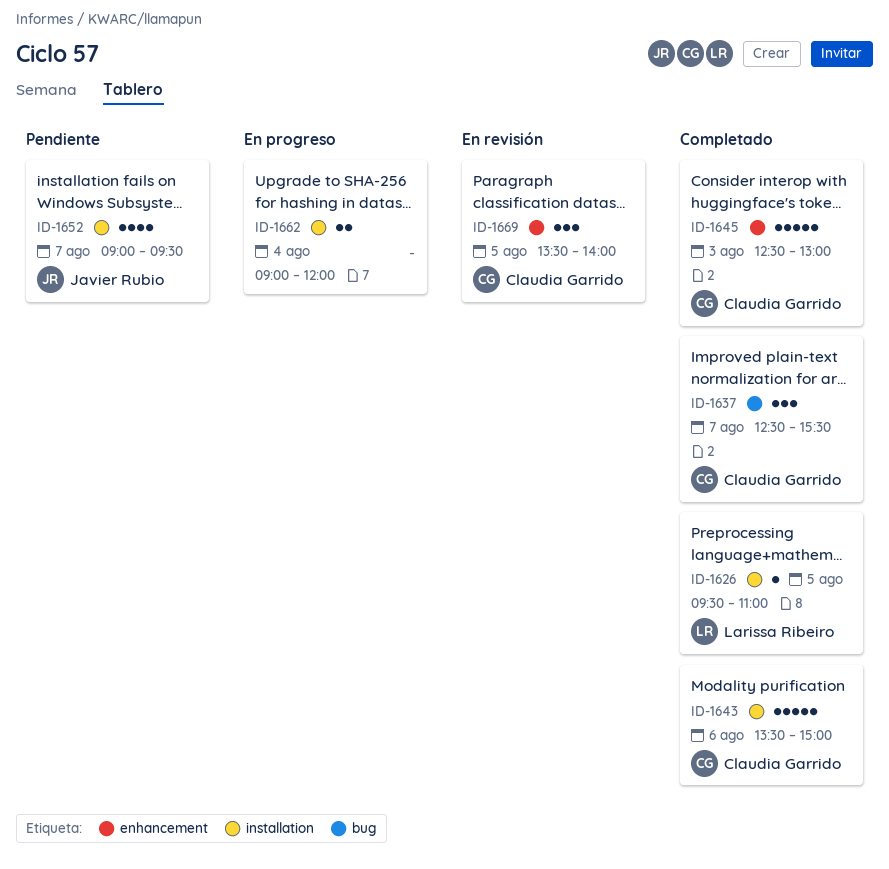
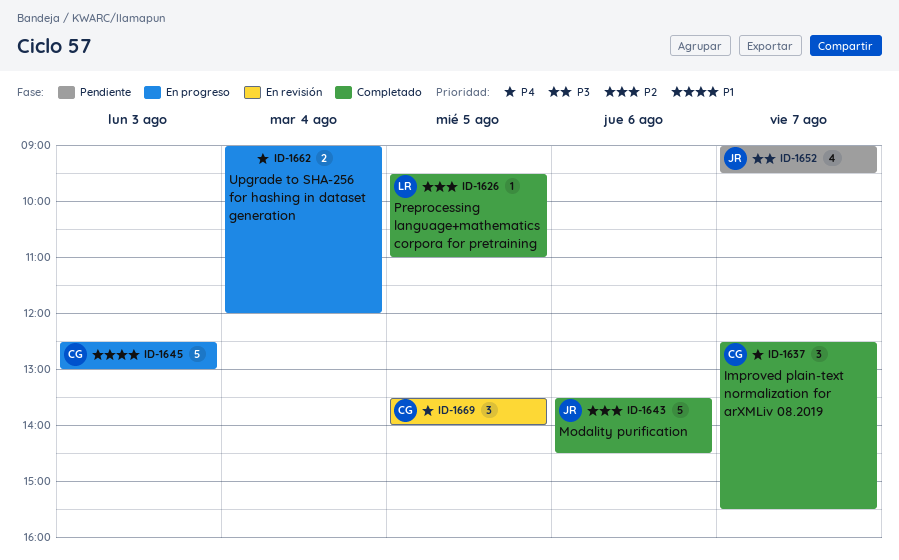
ID-1643, owner: Claudia Garrido -> Javier Rubio
ID-1643, ends: 15:00 -> 14:30
ID-1645, status: Completado -> En progreso

